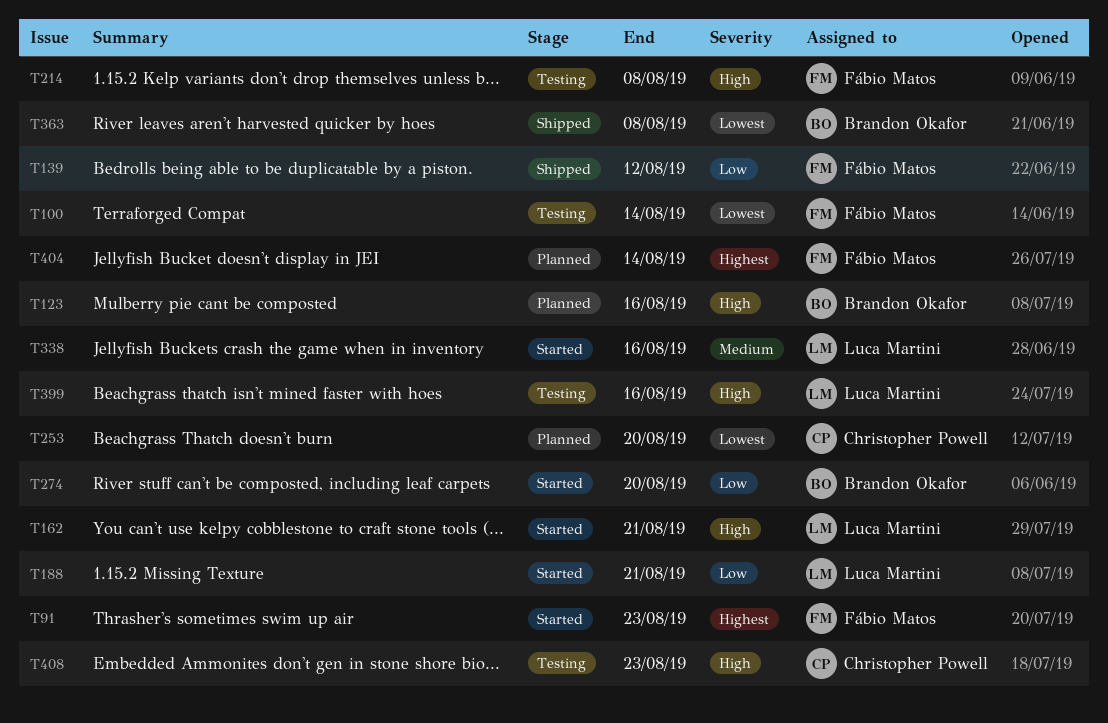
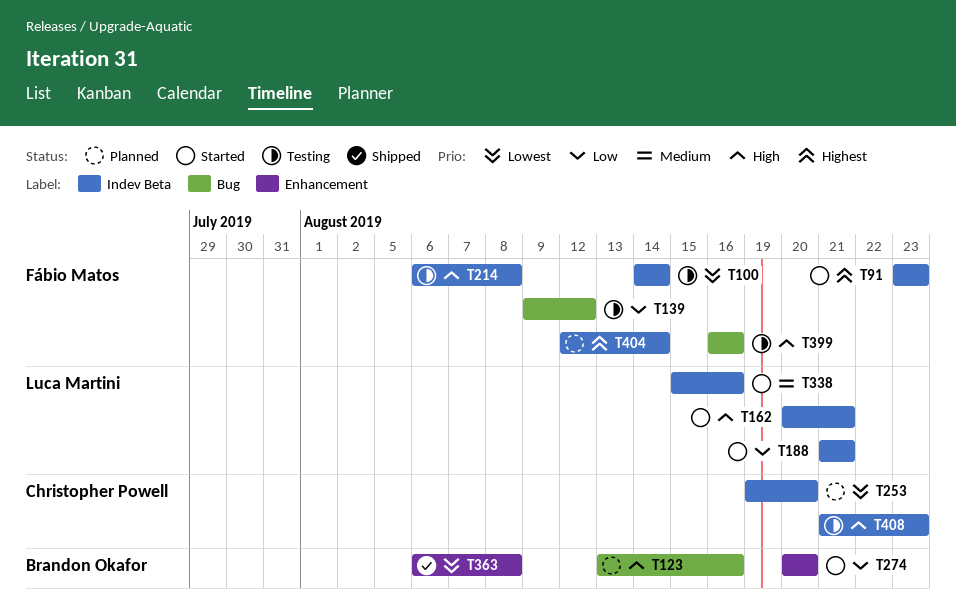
T139, status: Shipped -> Testing
T399, owner: Luca Martini -> Fábio Matos

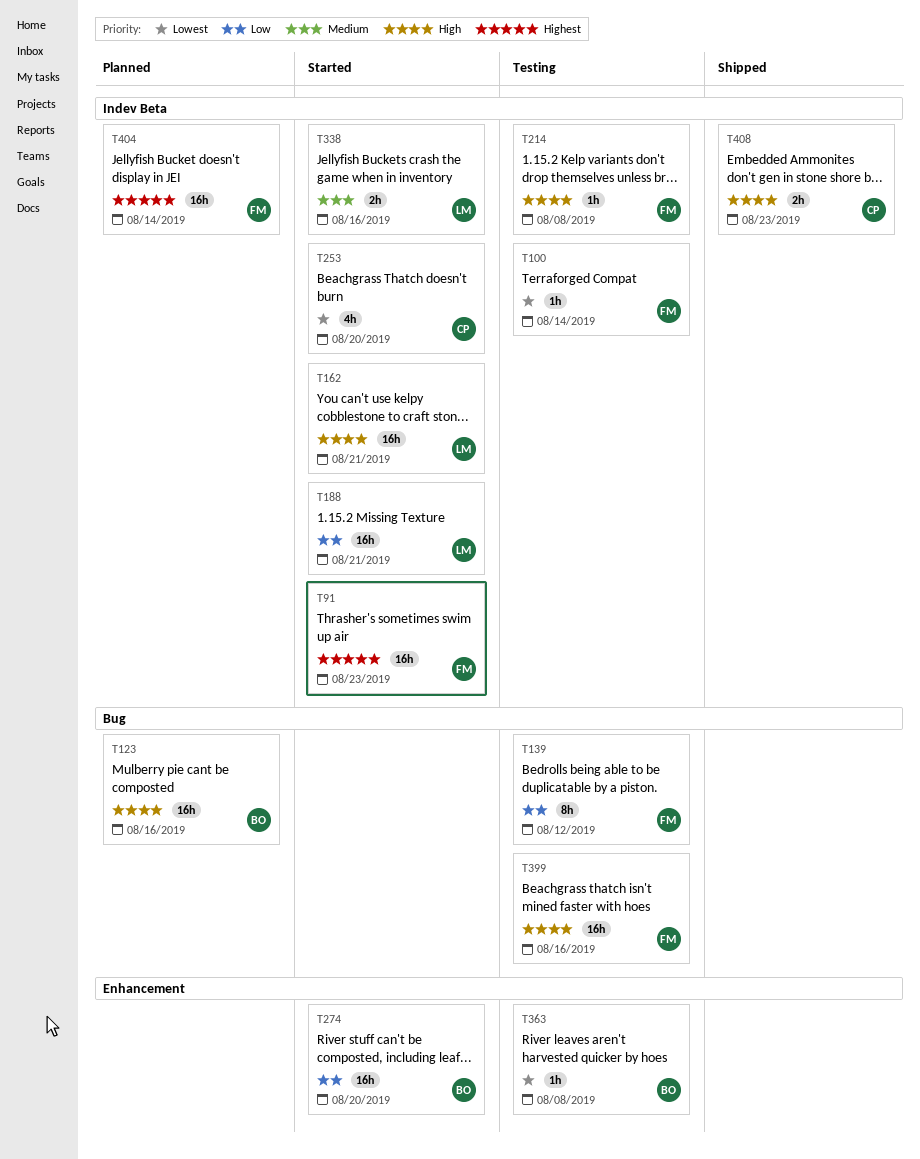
T253, status: Planned -> Started
T363, status: Shipped -> Testing
T408, status: Testing -> Shipped

